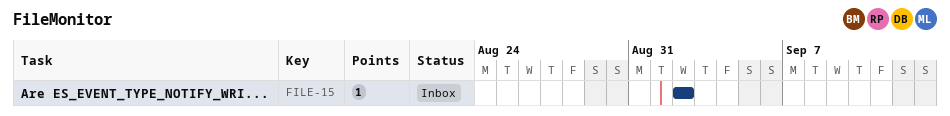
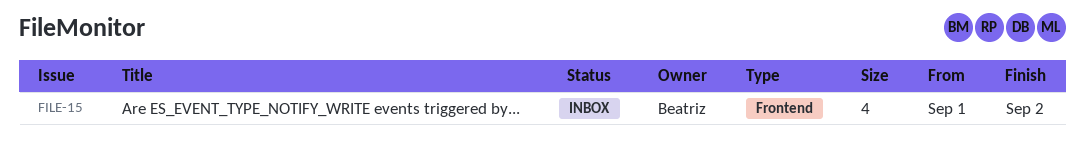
FILE-15, estimate: 1 -> 4
FILE-15, start: Sep 2 -> Sep 1

